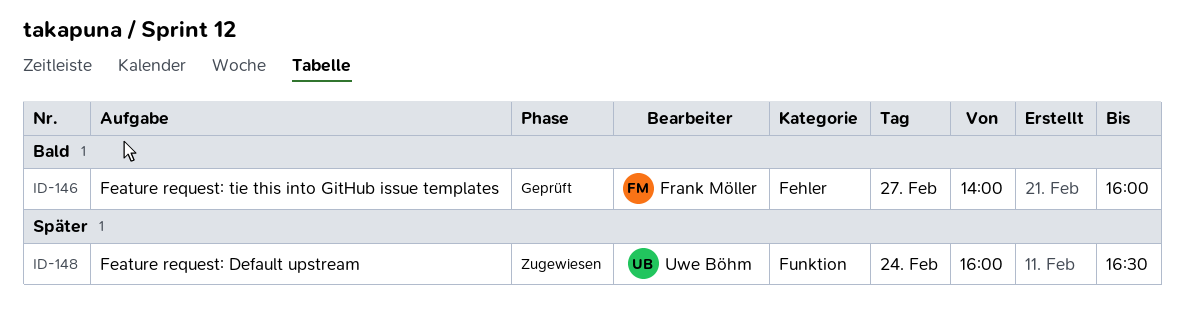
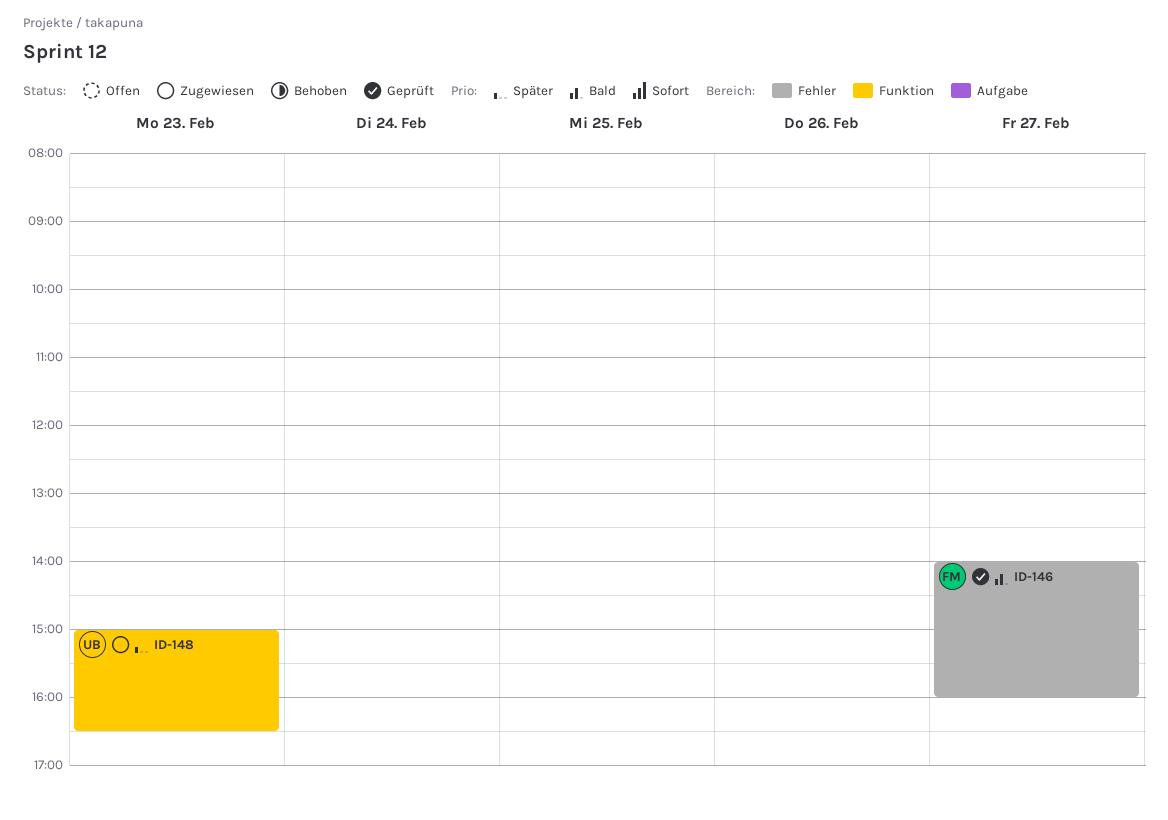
ID-148, day: Feb 24 -> Feb 23
ID-148, begins: 16:00 -> 15:00

